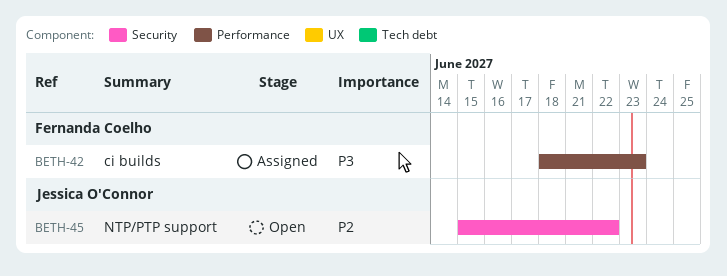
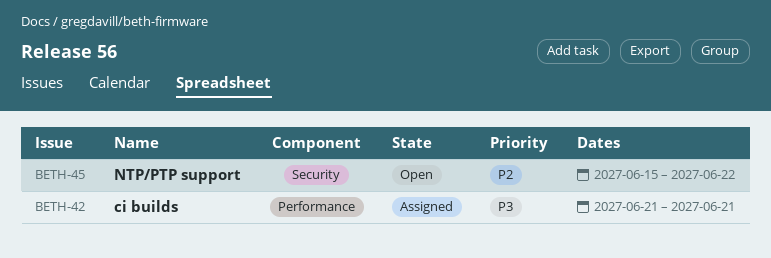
BETH-42, start: Jun 18 -> Jun 21
BETH-42, due: Jun 23 -> Jun 21

